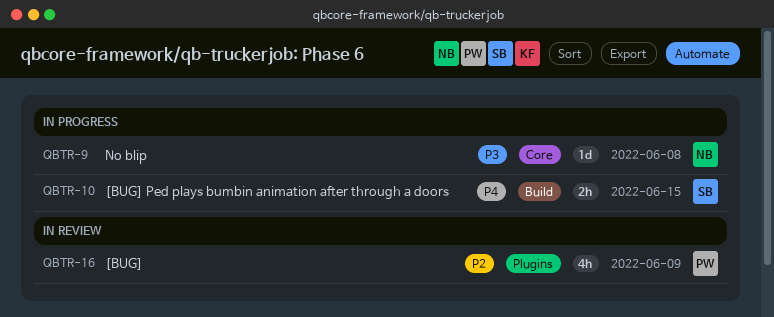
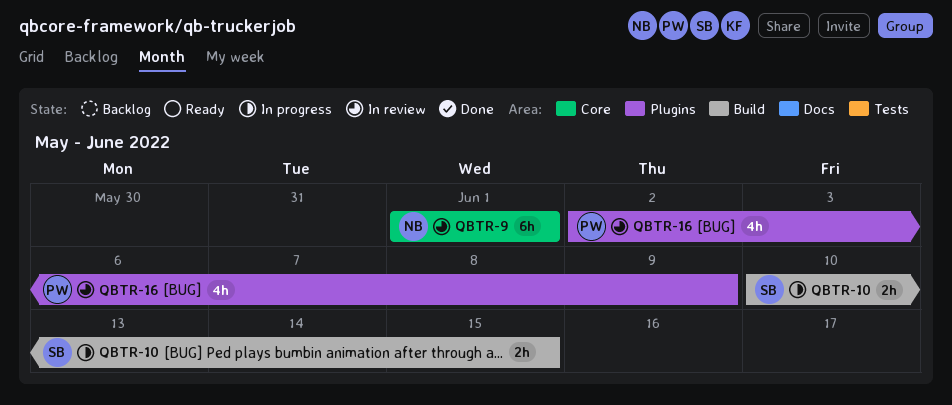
QBTR-9, status: In progress -> In review
QBTR-9, estimate: 1d -> 6h
QBTR-9, due: Jun 8 -> Jun 1

